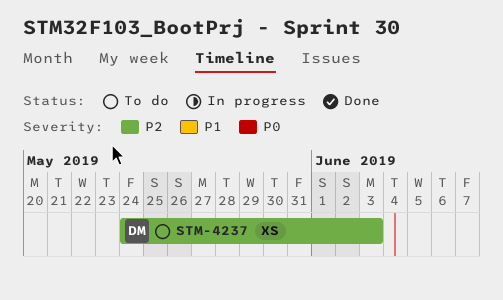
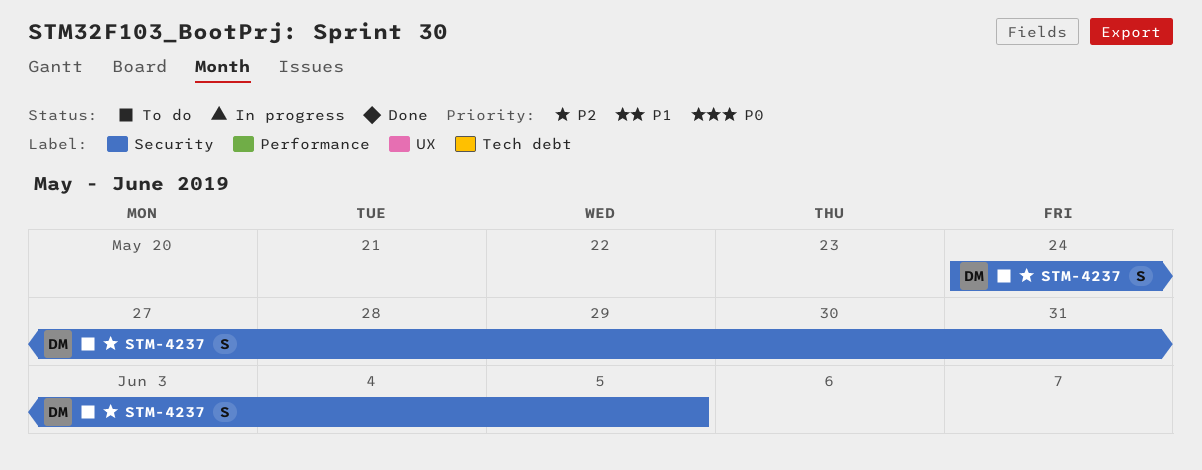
STM-4237, estimate: XS -> S
STM-4237, due: Jun 3 -> Jun 5

